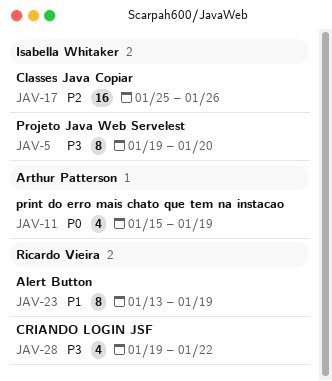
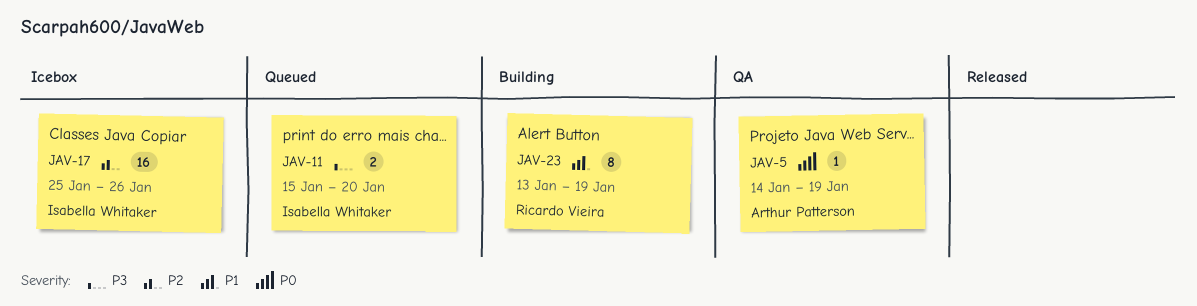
JAV-5, owner: Isabella Whitaker -> Arthur Patterson
JAV-5, priority: P3 -> P0
JAV-5, estimate: 8 -> 1
JAV-5, start: Jan 19 -> Jan 14
JAV-5, due: Jan 20 -> Jan 19
JAV-11, owner: Arthur Patterson -> Isabella Whitaker
JAV-11, priority: P0 -> P3
JAV-11, estimate: 4 -> 2
JAV-11, due: Jan 19 -> Jan 20
JAV-28: present -> none

